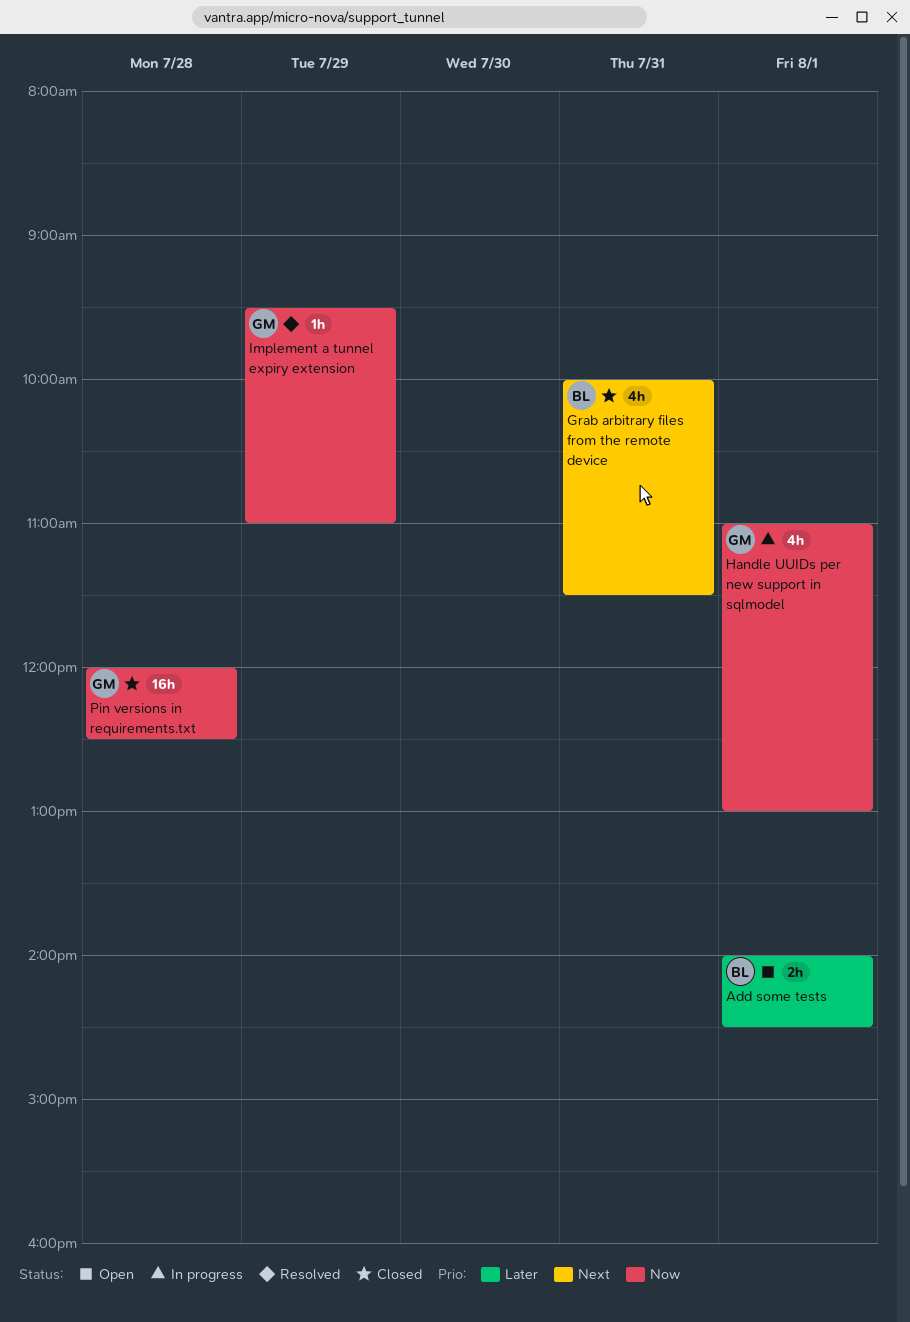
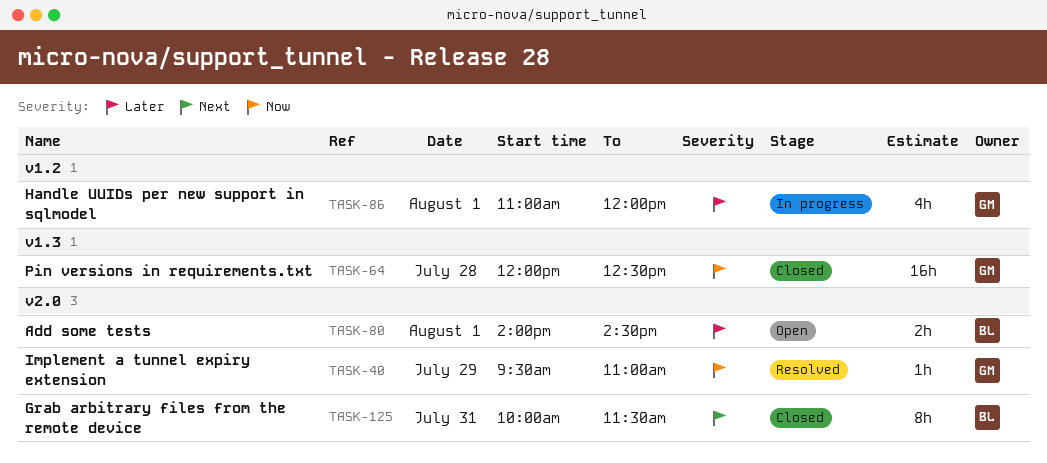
Grab arbitrary files from the remote device, estimate: 4h -> 8h
Handle UUIDs per new support in sqlmodel, priority: Now -> Later
Handle UUIDs per new support in sqlmodel, ends: 13:00 -> 12:00

